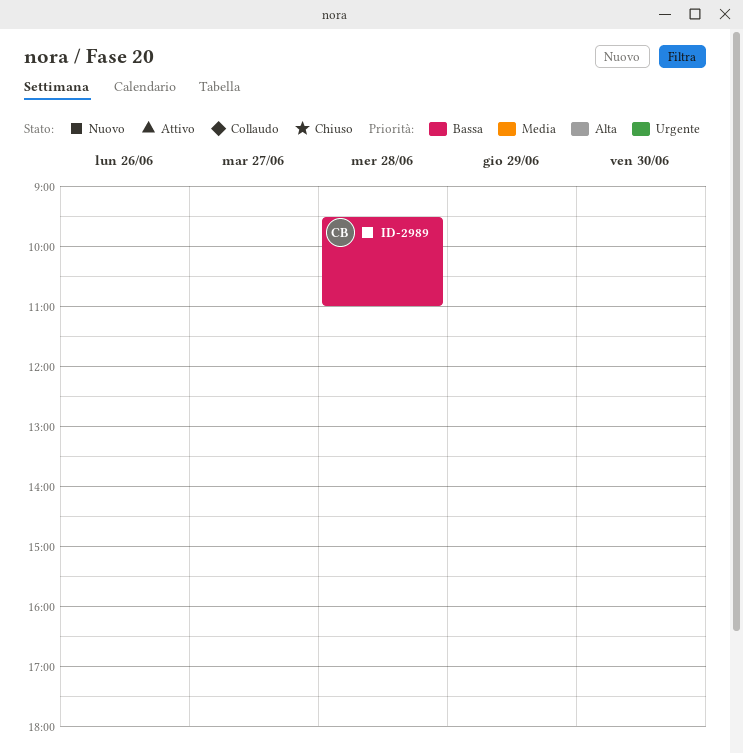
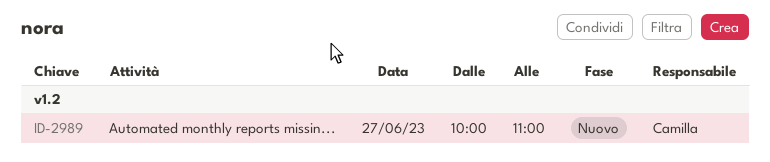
ID-2989, day: Jun 28 -> Jun 27
ID-2989, begins: 09:30 -> 10:00

